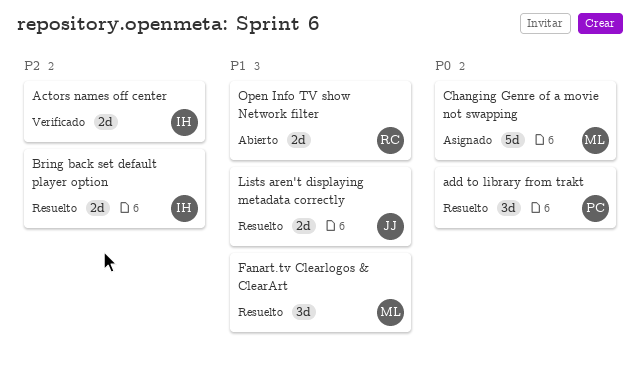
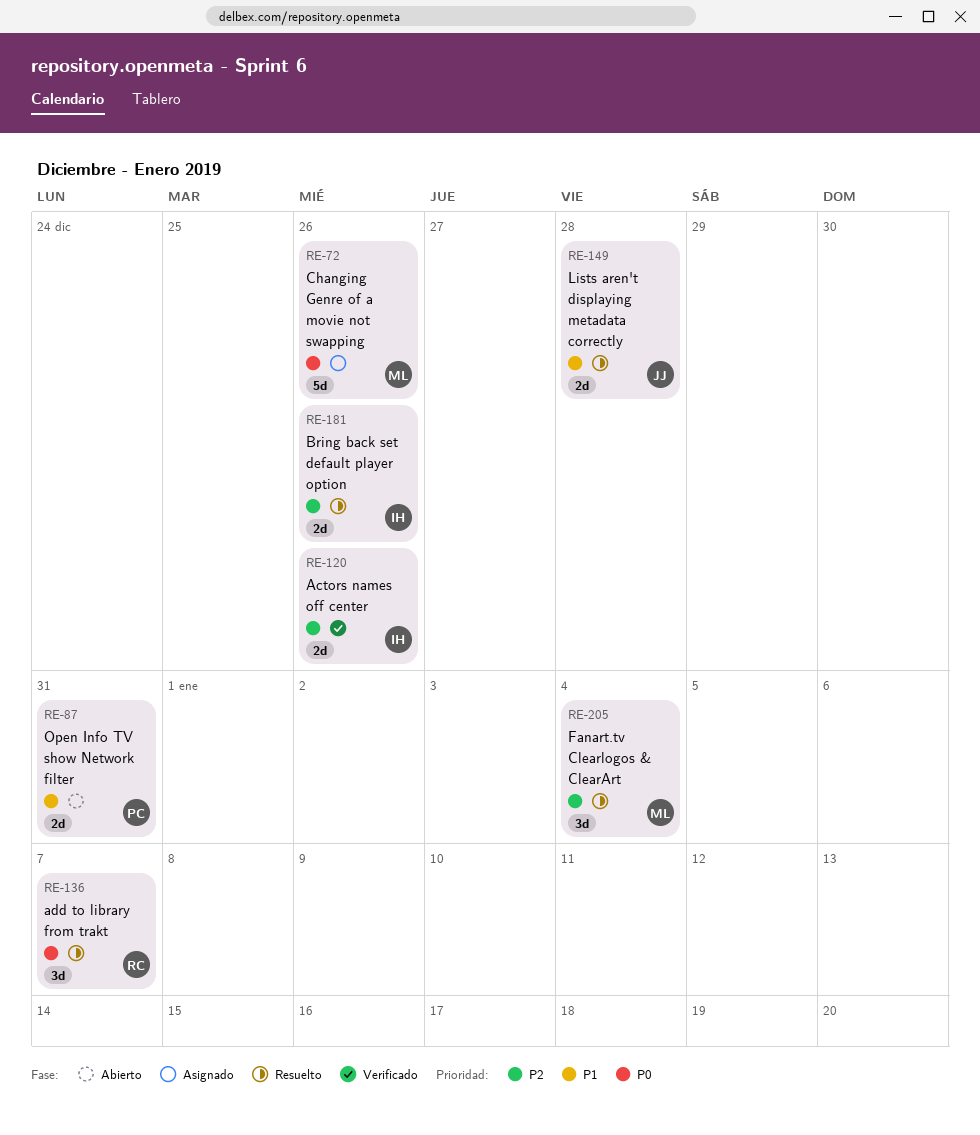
add to library from trakt, owner: PC -> RC
Fanart.tv Clearlogos & ClearArt, priority: P1 -> P2
Open Info TV show Network filter, owner: RC -> PC

